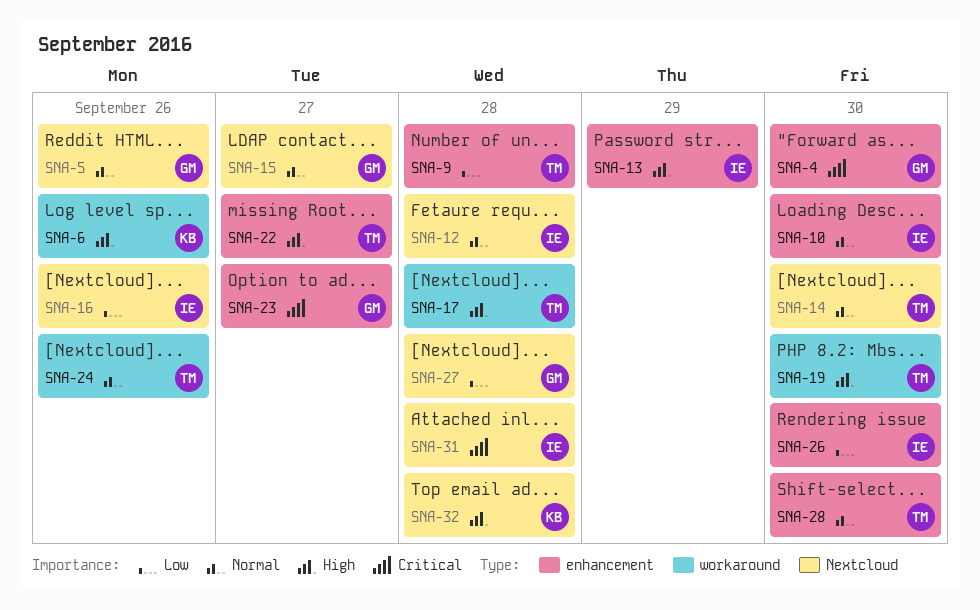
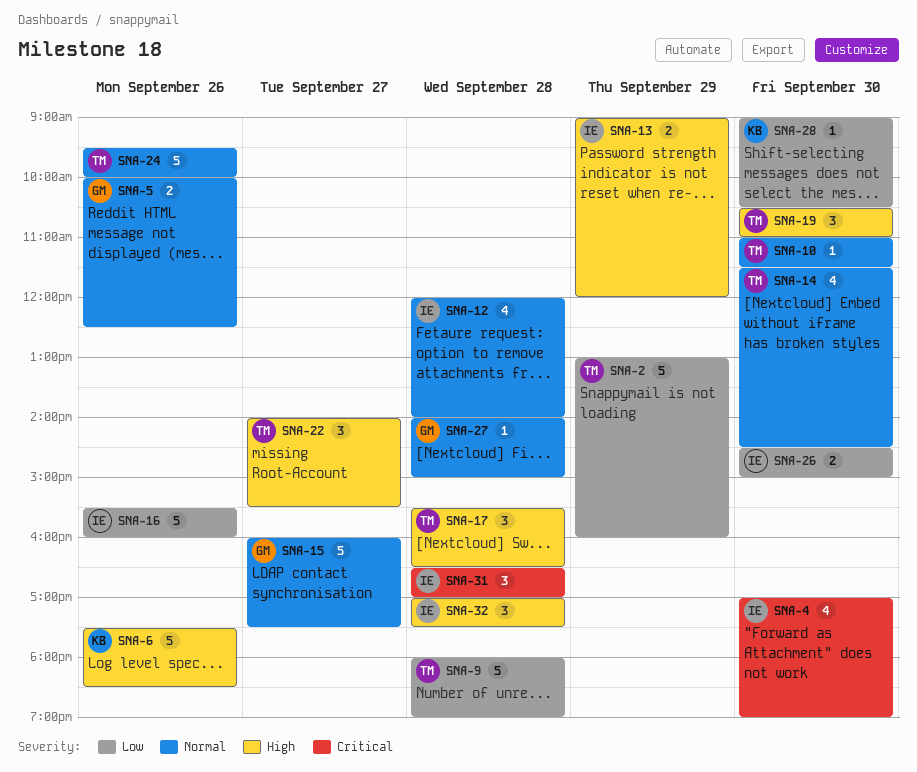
SNA-2: none -> present
SNA-4, owner: GM -> IE
SNA-10, owner: IE -> TM
SNA-23: present -> none
SNA-27, priority: Low -> Normal
SNA-28, owner: TM -> KB
SNA-28, priority: Normal -> Low
SNA-32, owner: KB -> IE

